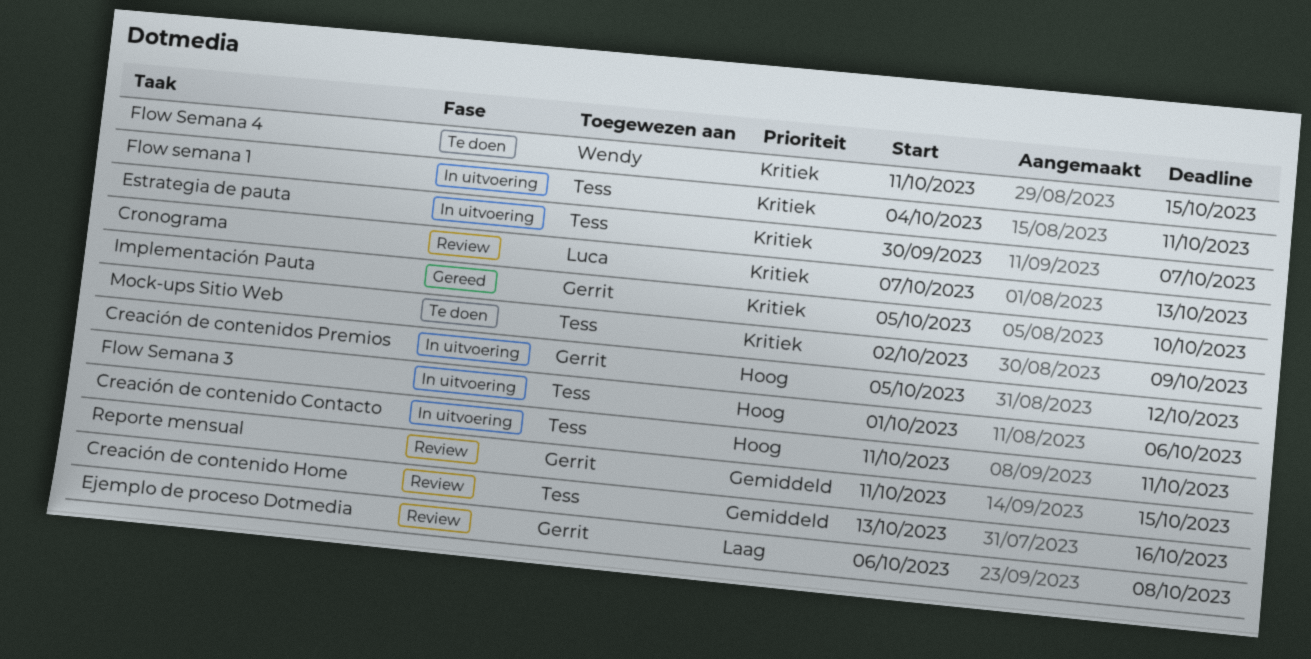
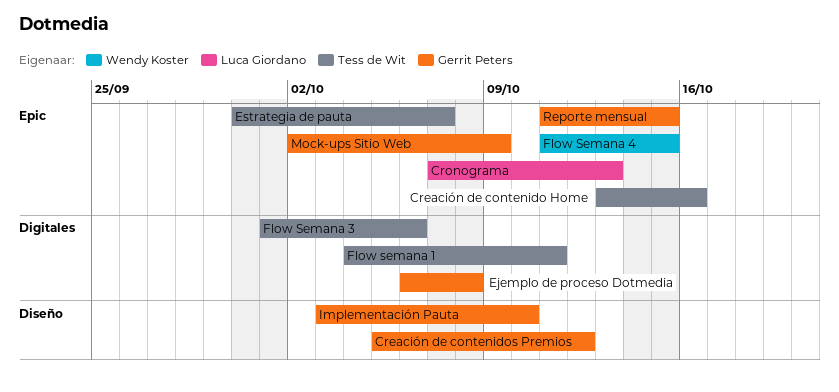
Creación de contenido Contacto: present -> none
Implementación Pauta, start: Oct 5 -> Oct 3
Mock-ups Sitio Web, owner: Tess de Wit -> Gerrit Peters

